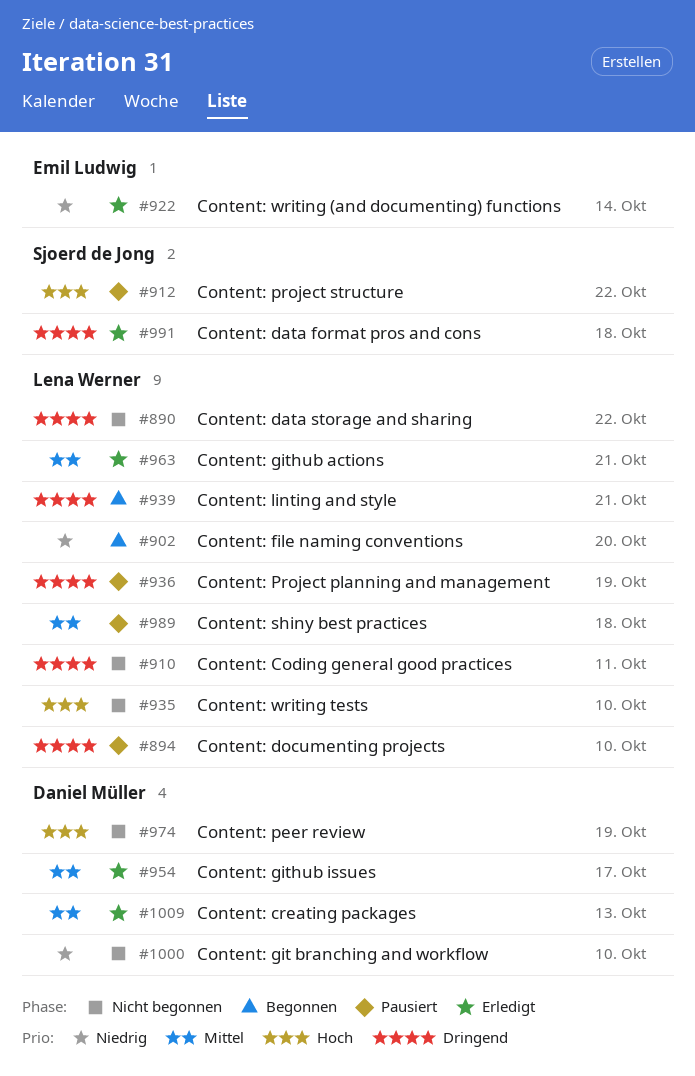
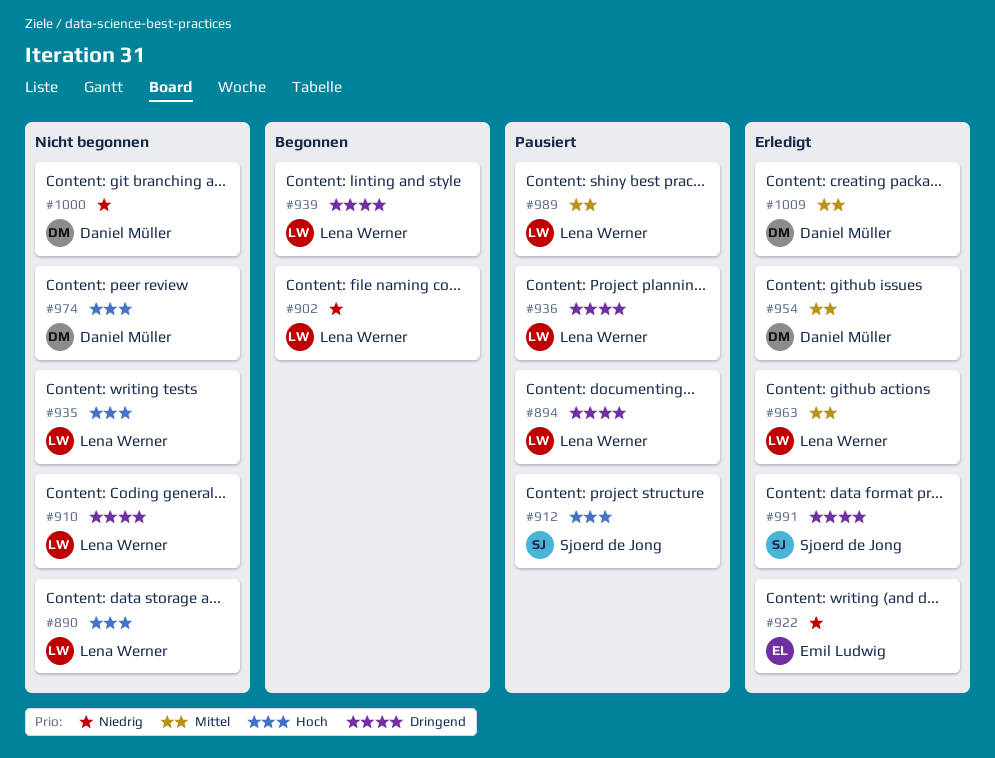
#890, priority: Dringend -> Hoch

